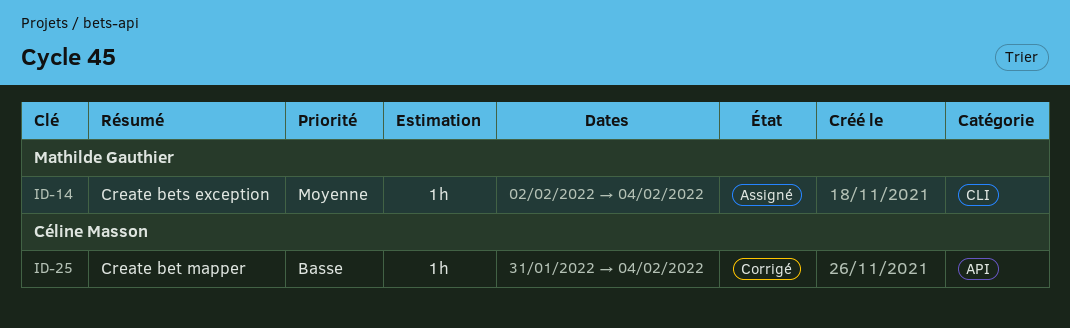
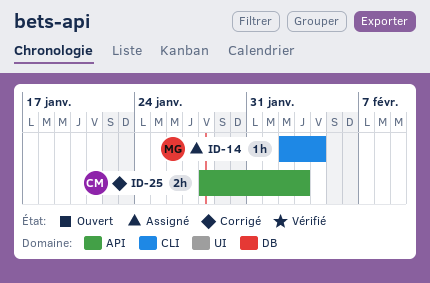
ID-25, estimate: 1h -> 2h
ID-25, start: Jan 31 -> Jan 28
ID-25, due: Feb 4 -> Feb 3

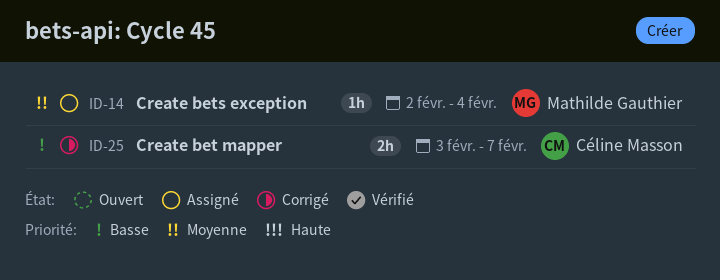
ID-25, start: Jan 28 -> Feb 3
ID-25, due: Feb 3 -> Feb 7

